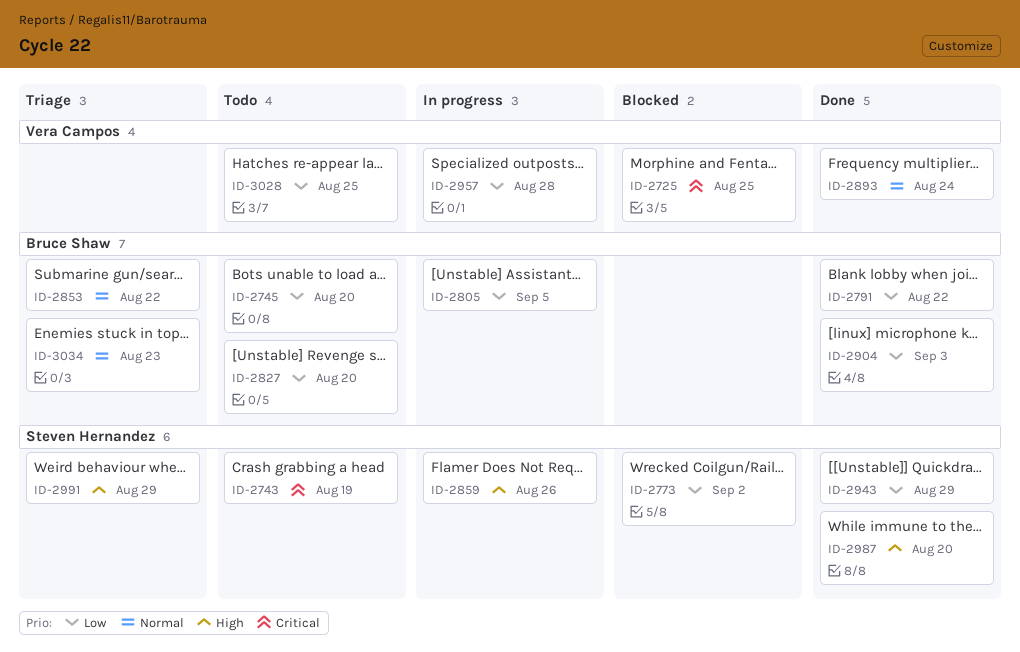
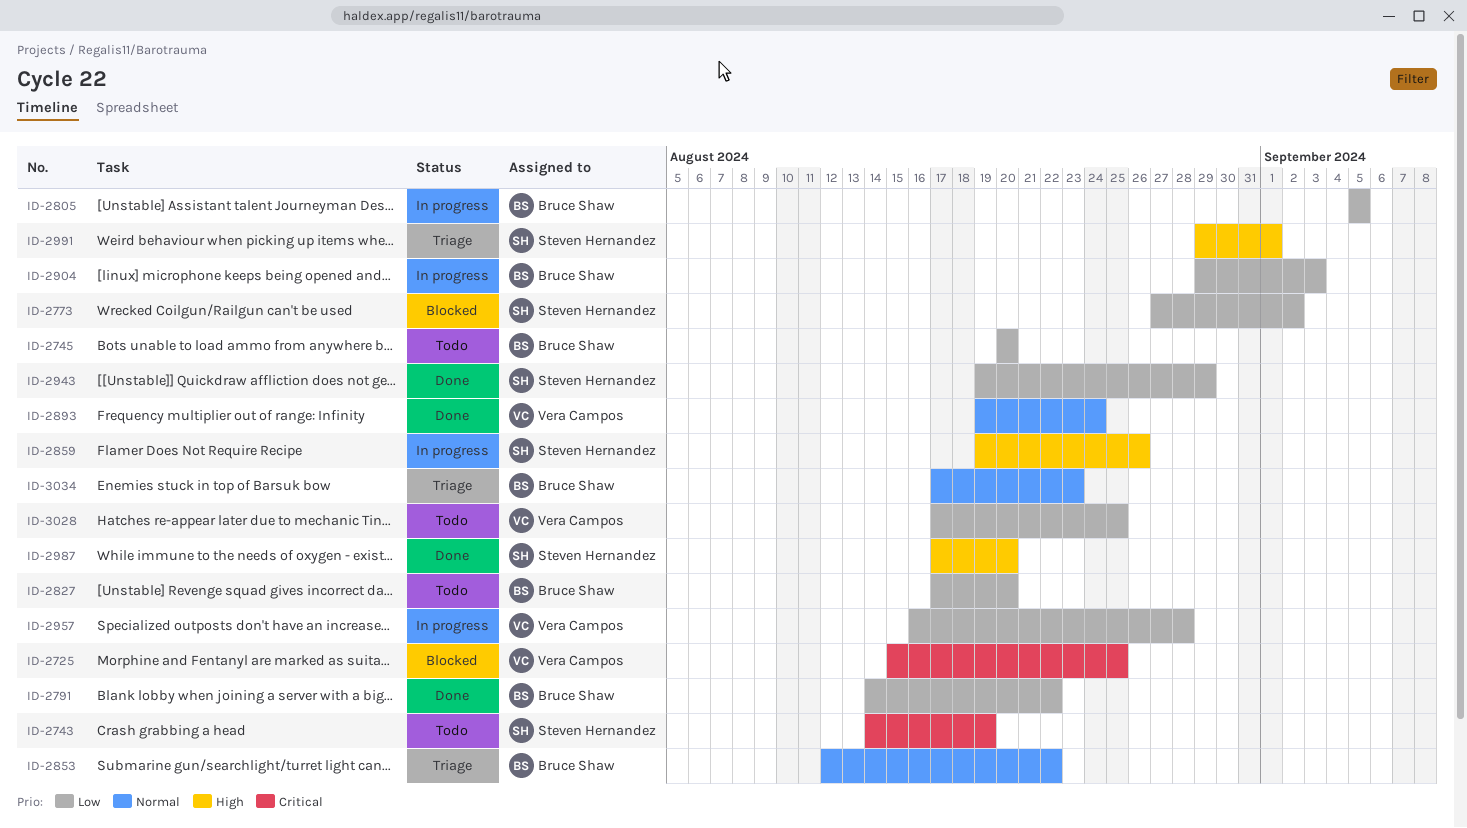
ID-2904, status: Done -> In progress
ID-2991, due: Aug 29 -> Sep 1

